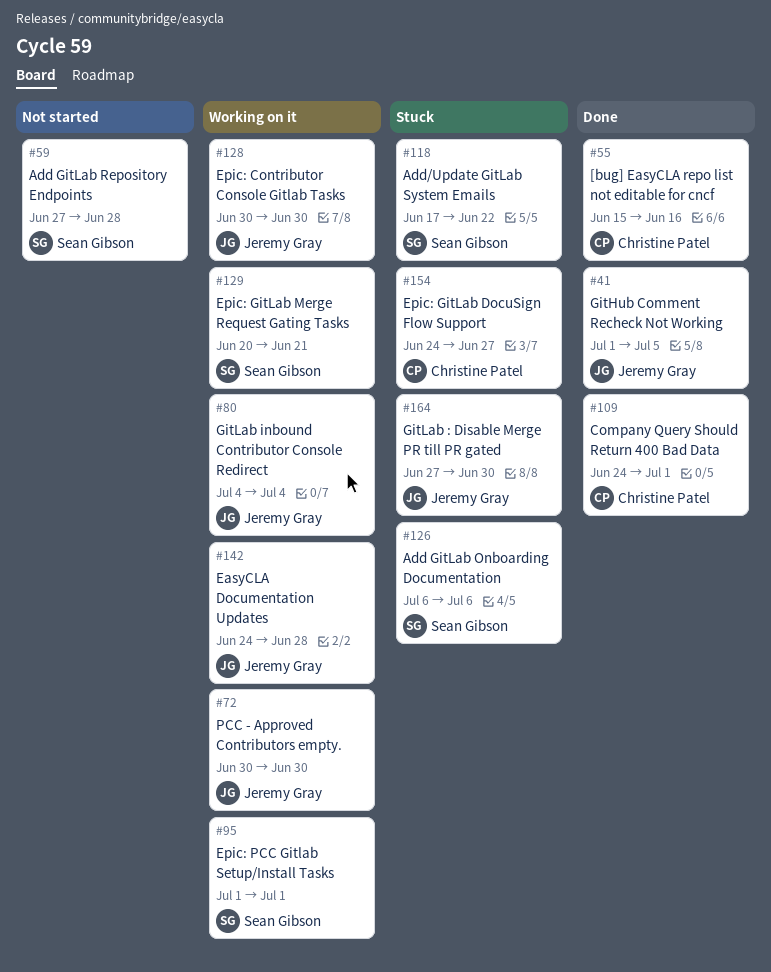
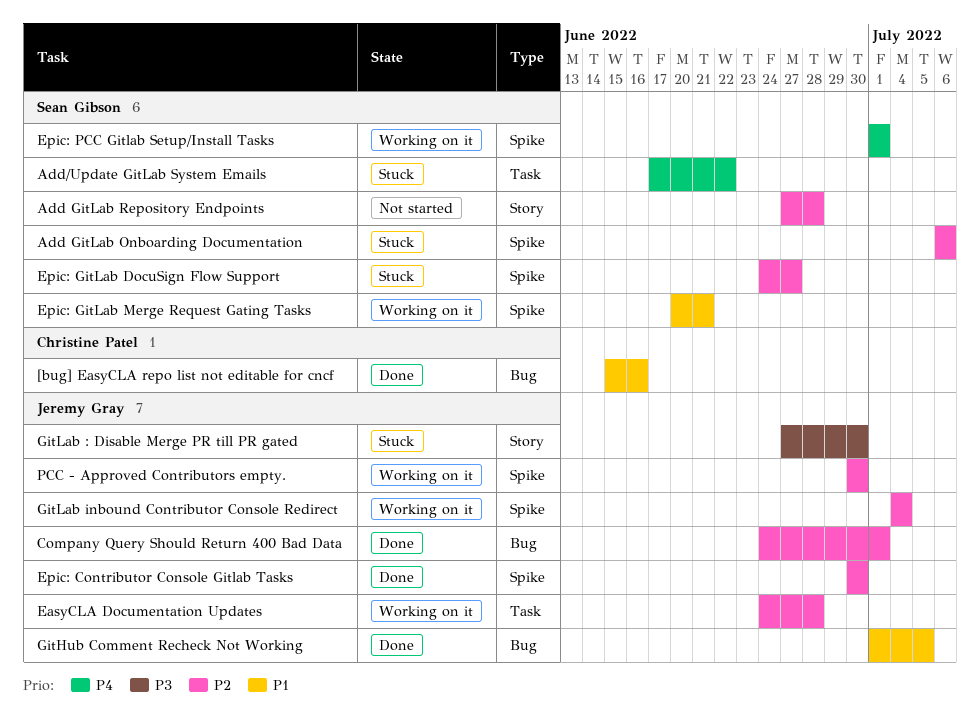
Company Query Should Return 400 Bad Data, owner: Christine Patel -> Jeremy Gray
Epic: Contributor Console Gitlab Tasks, status: Working on it -> Done
Epic: GitLab DocuSign Flow Support, owner: Christine Patel -> Sean Gibson

